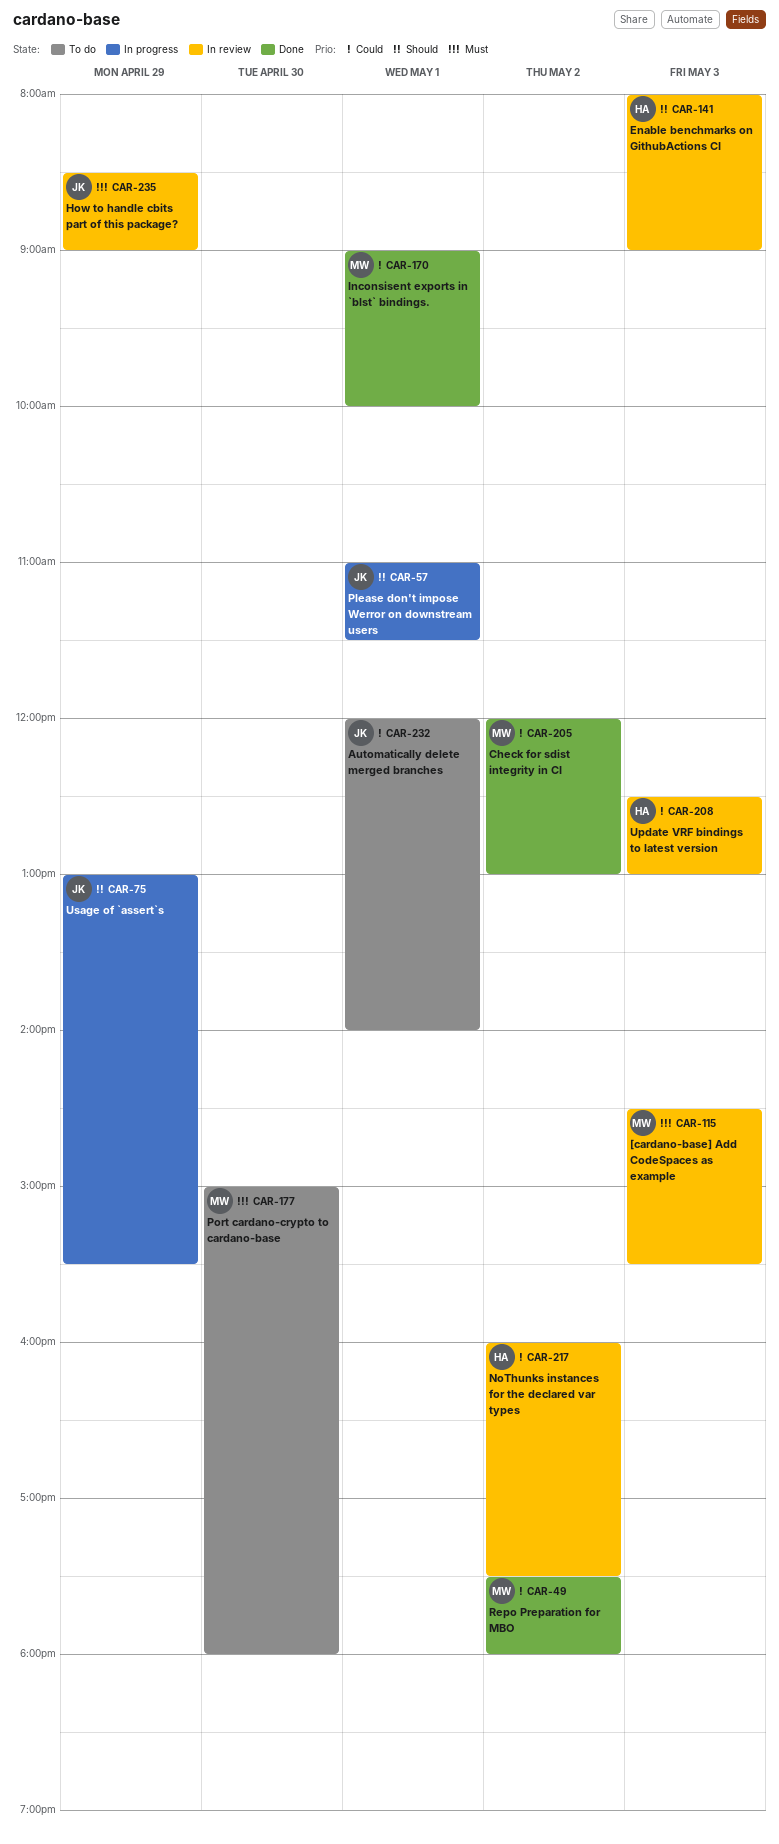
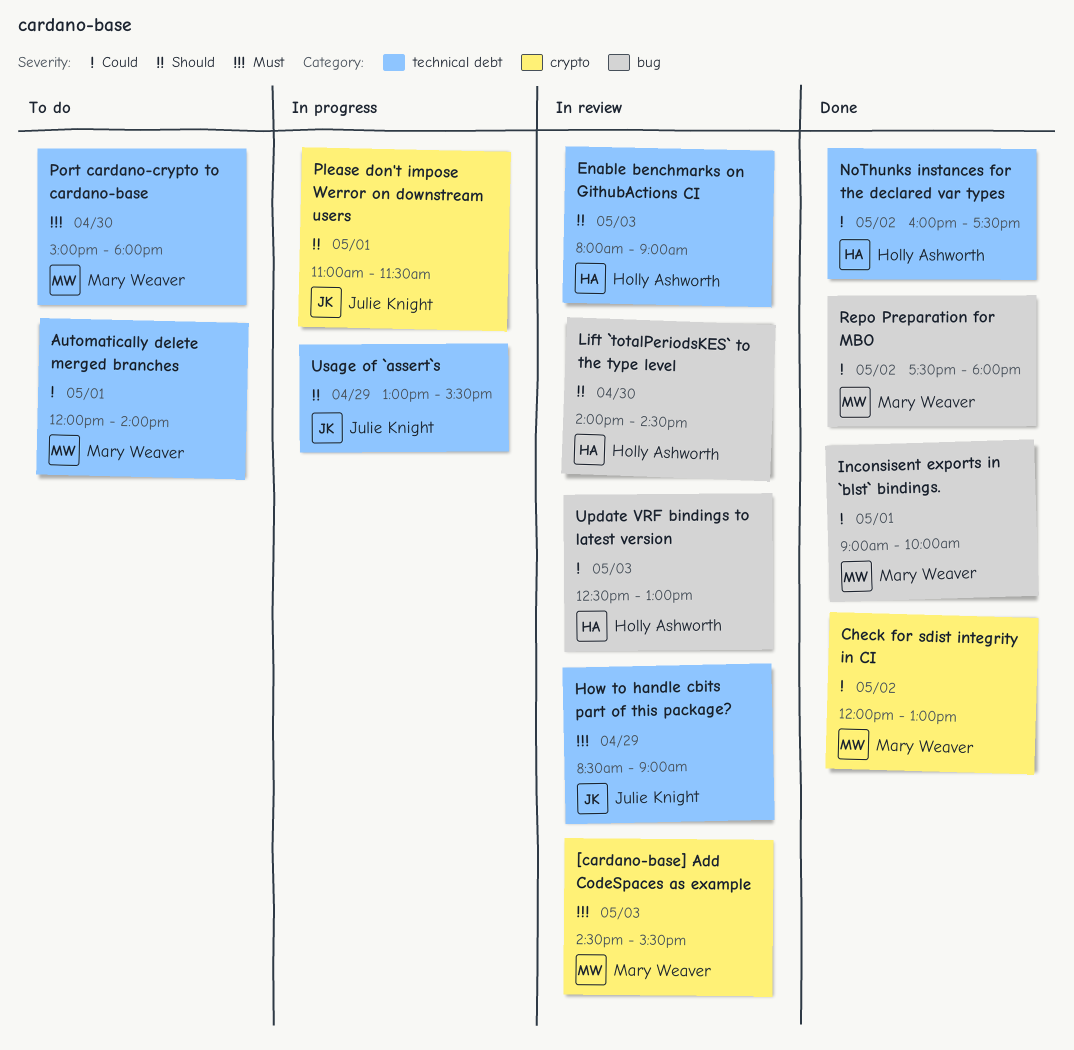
Automatically delete merged branches, owner: Julie Knight -> Mary Weaver
Lift `totalPeriodsKES` to the type level: none -> present
NoThunks instances for the declared var types, status: In review -> Done

